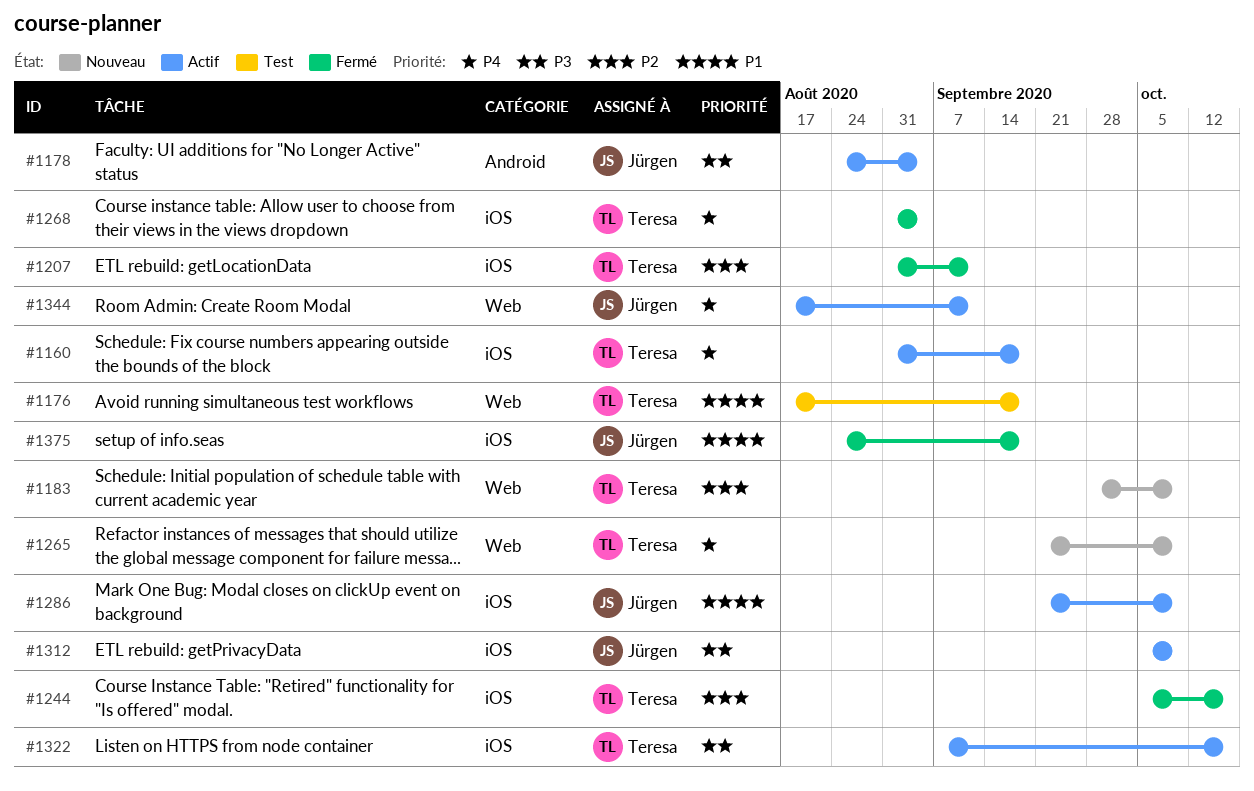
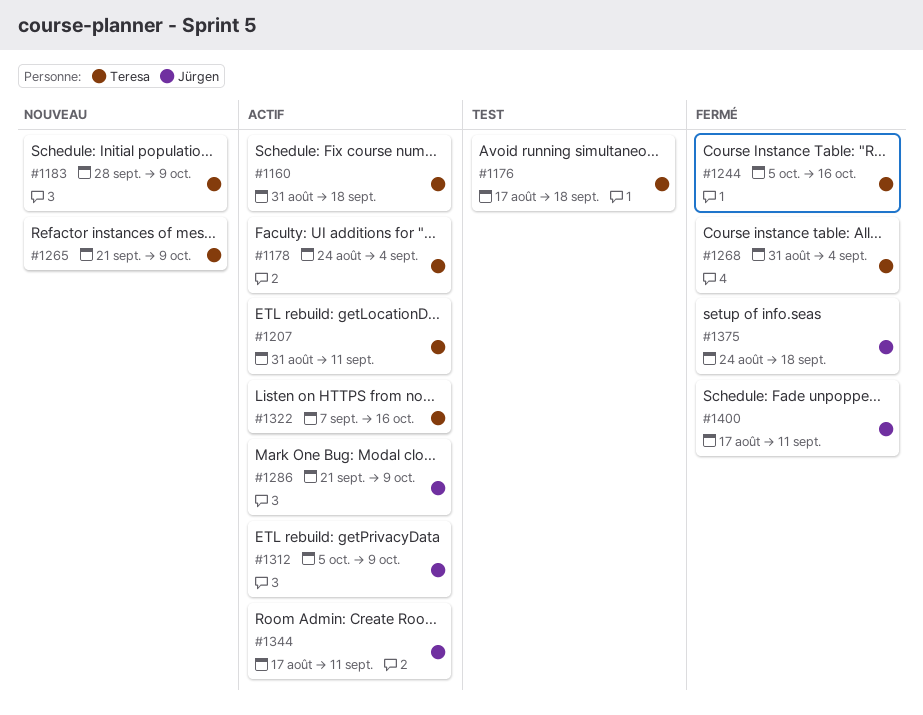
#1178, owner: Jürgen -> Teresa
#1207, status: Fermé -> Actif
#1400: none -> present

